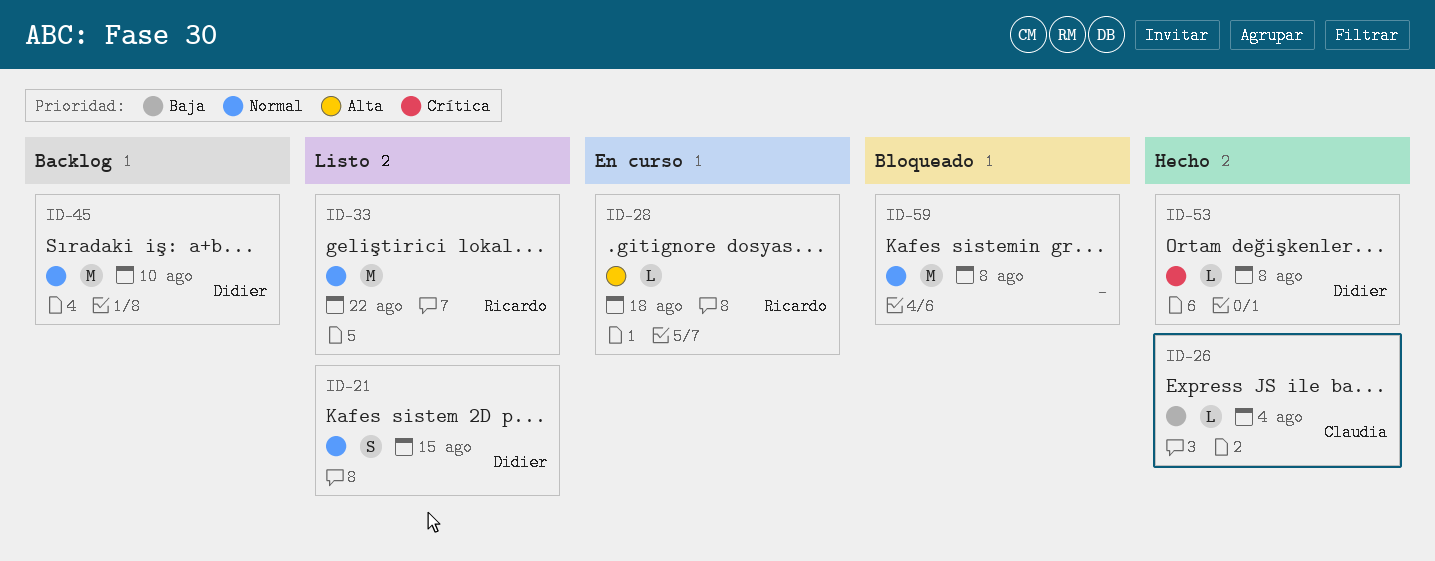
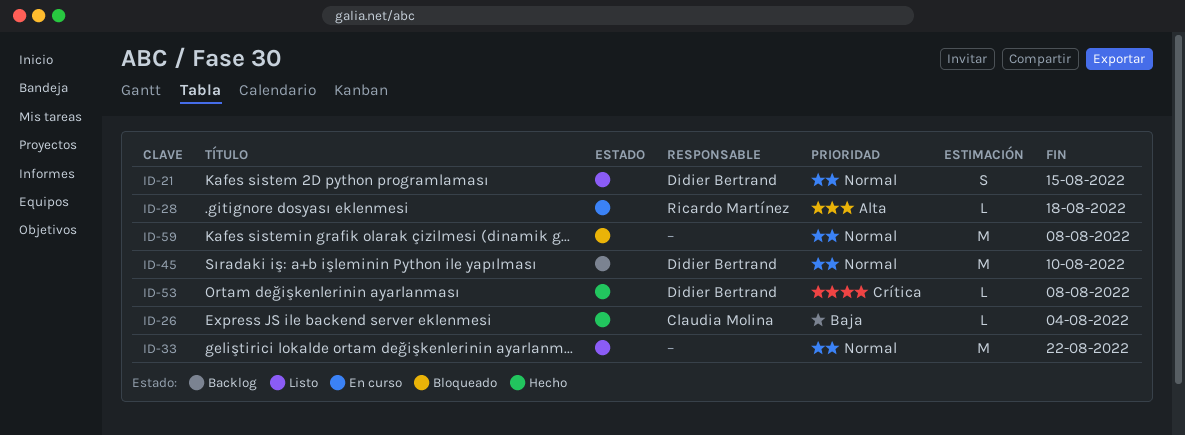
ID-33, owner: Ricardo Martínez -> none

